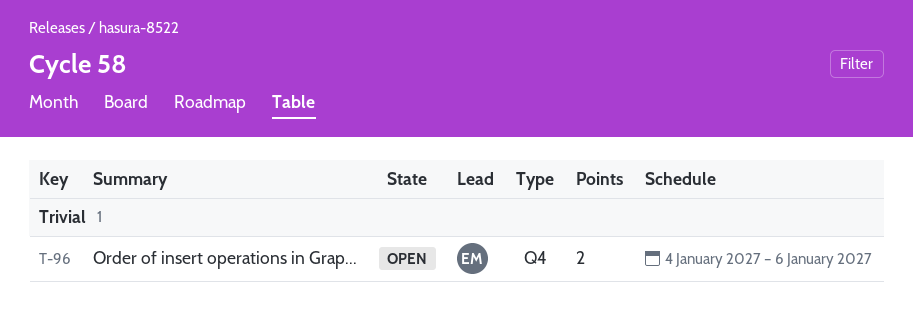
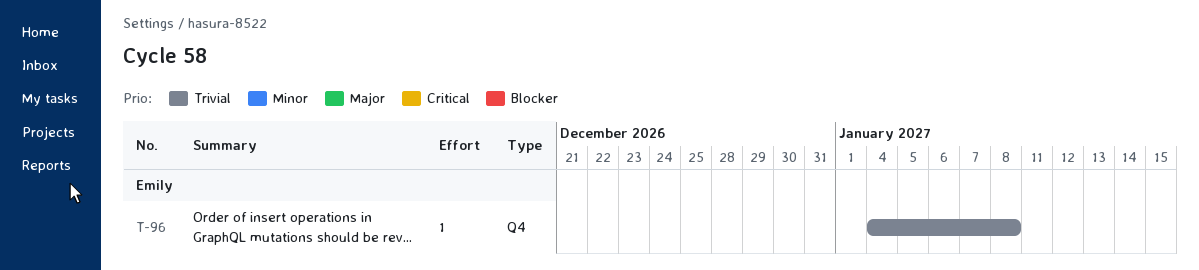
T-96, estimate: 2 -> 1
T-96, due: Jan 6 -> Jan 8

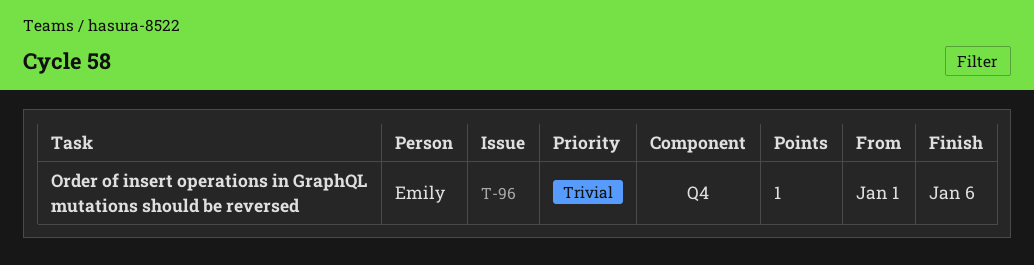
T-96, start: Jan 4 -> Jan 1
T-96, due: Jan 8 -> Jan 6

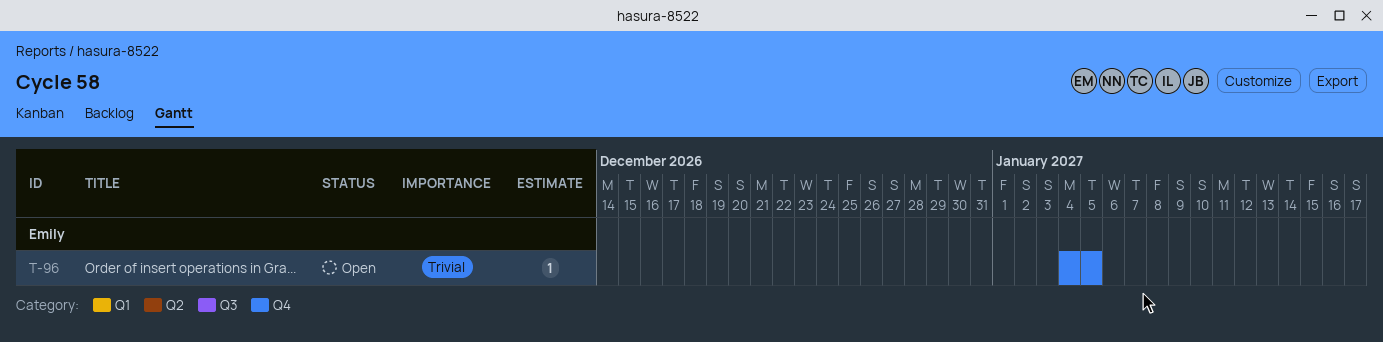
T-96, start: Jan 1 -> Jan 4
T-96, due: Jan 6 -> Jan 5

